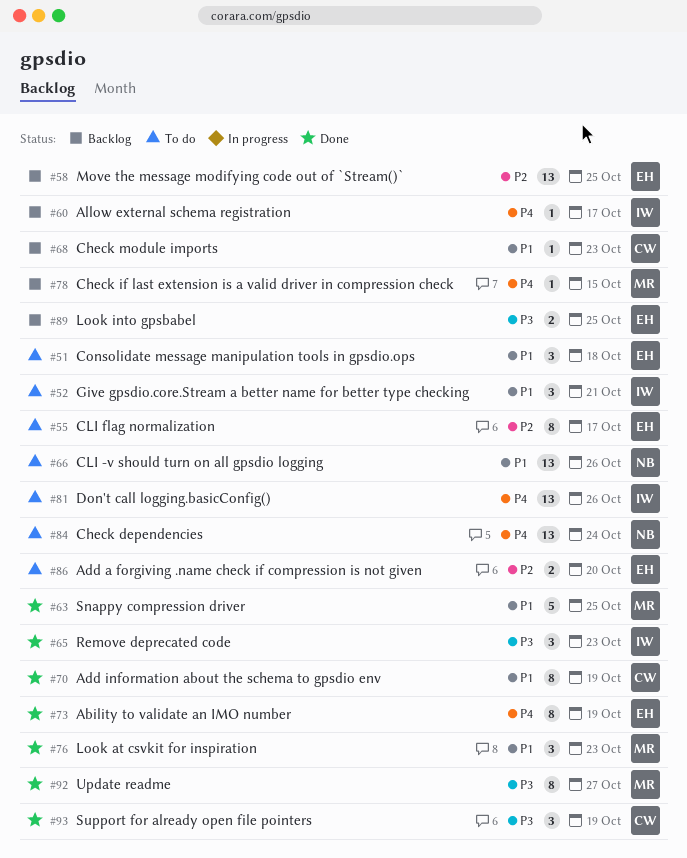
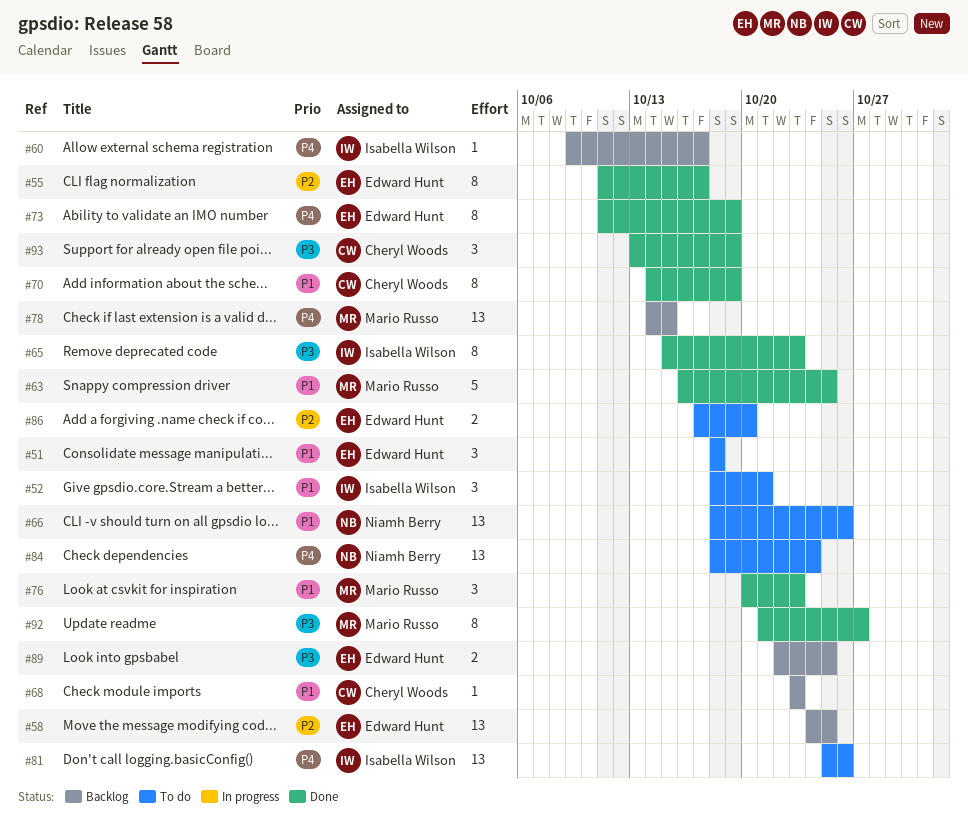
#55, status: To do -> Done
#65, estimate: 3 -> 8
#78, estimate: 1 -> 13

